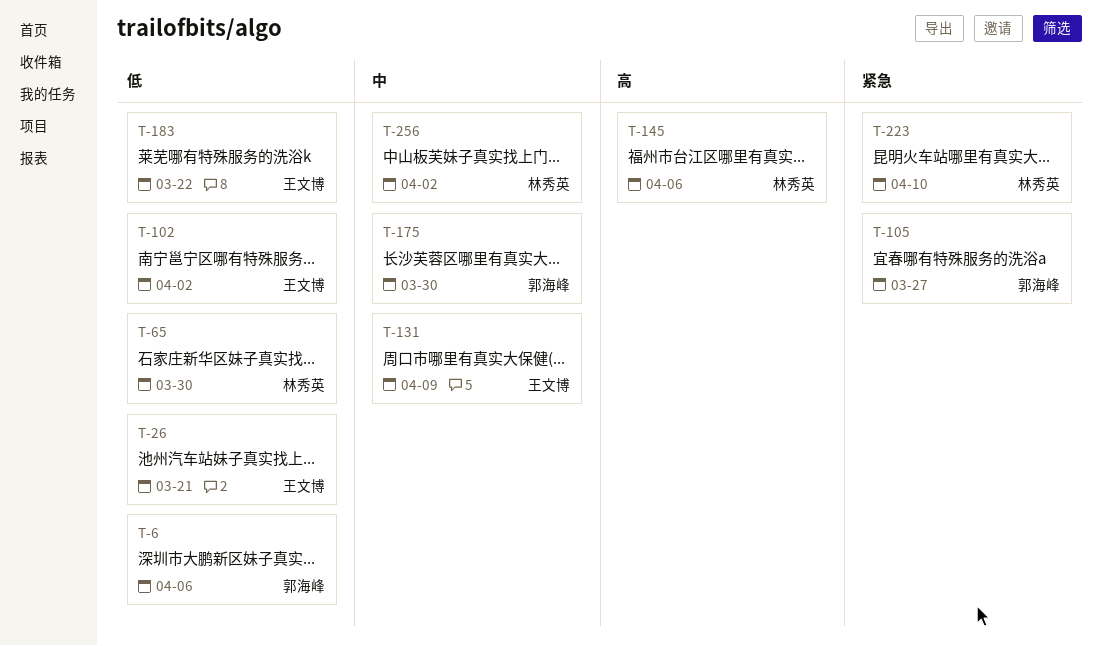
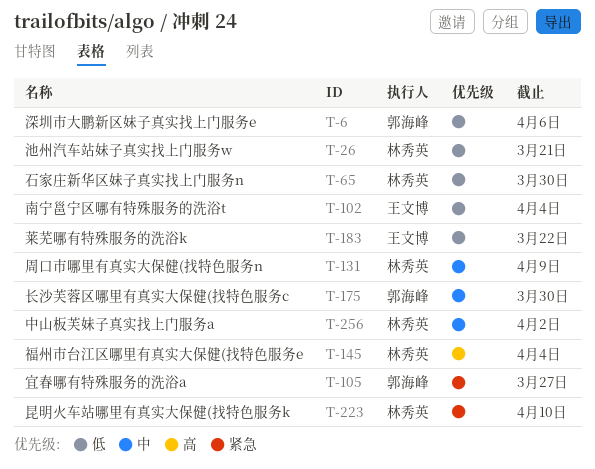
T-26, owner: 王文博 -> 林秀英
T-102, due: Apr 2 -> Apr 4
T-131, owner: 王文博 -> 林秀英
T-145, due: Apr 6 -> Apr 4

